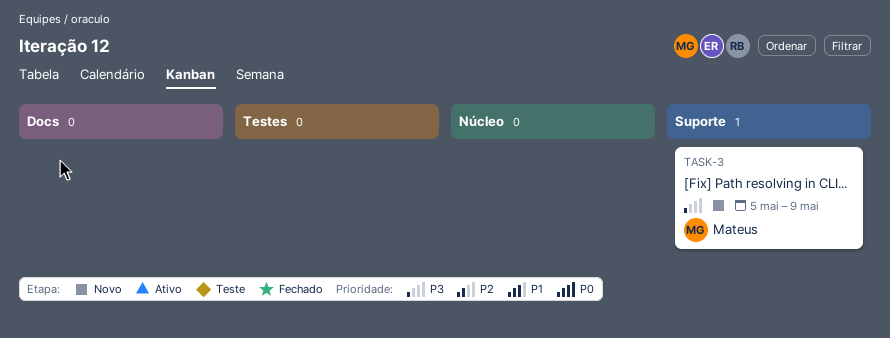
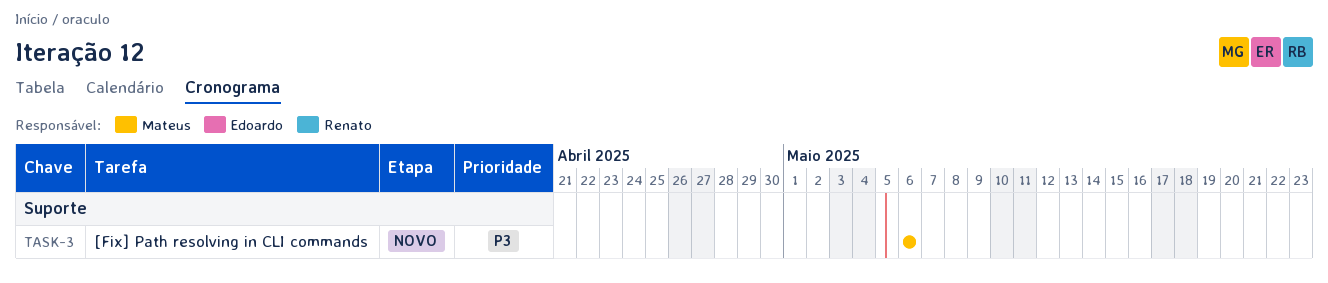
TASK-3, start: May 5 -> May 6
TASK-3, due: May 9 -> May 6

